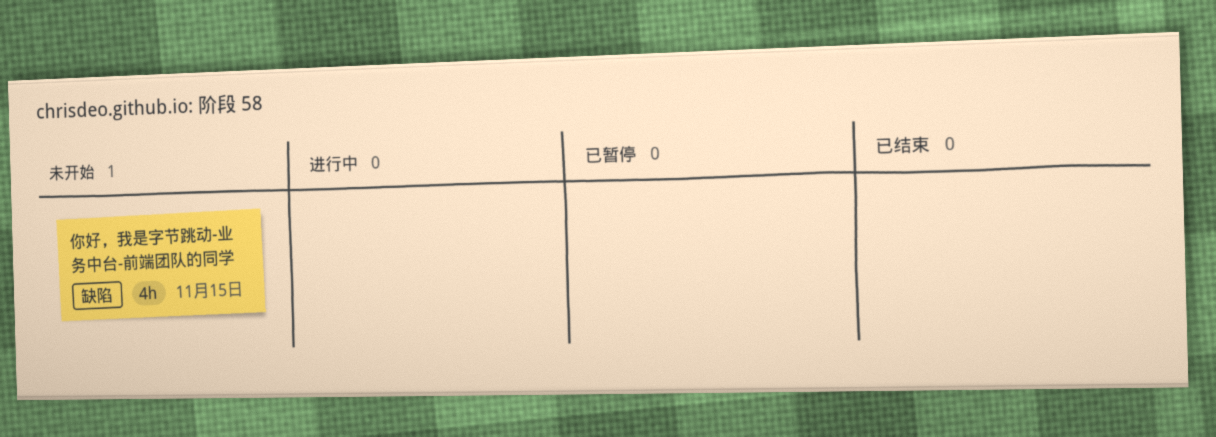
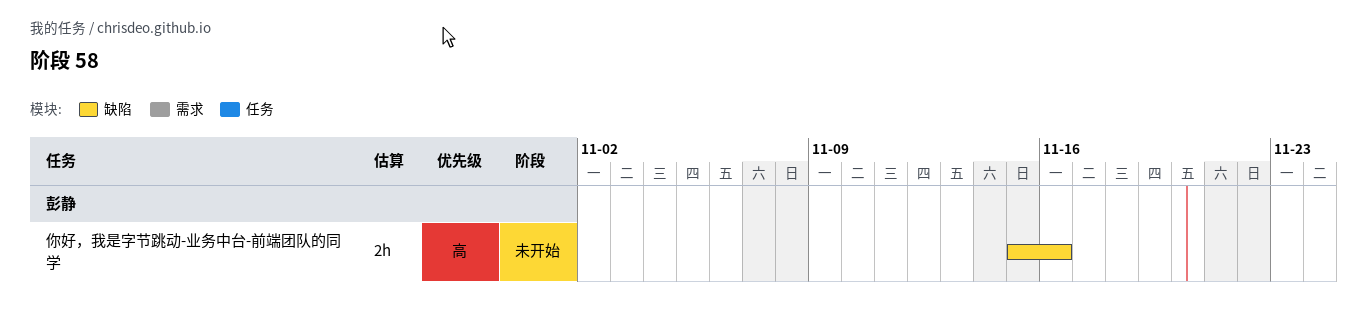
你好，我是字节跳动-业务中台-前端团队的同学, estimate: 4h -> 2h
你好，我是字节跳动-业务中台-前端团队的同学, due: Nov 15 -> Nov 16

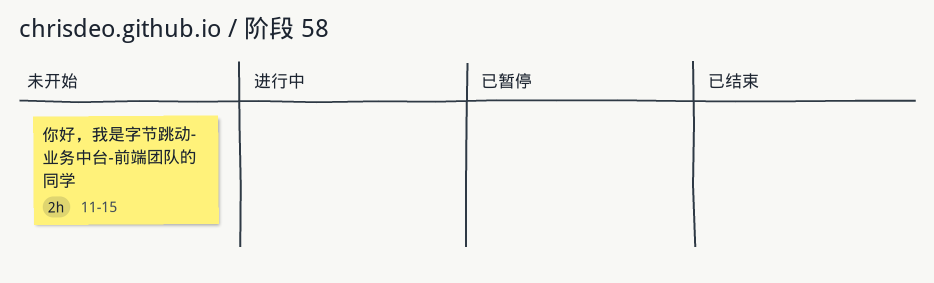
你好，我是字节跳动-业务中台-前端团队的同学, due: Nov 16 -> Nov 15

